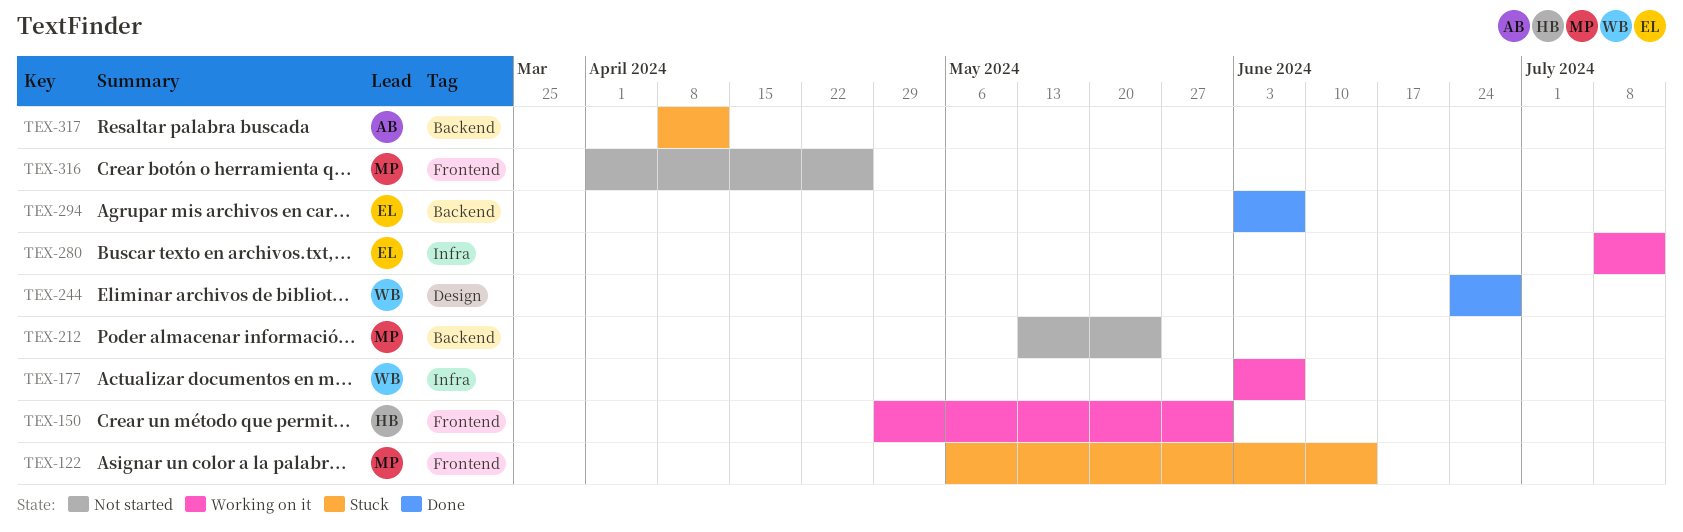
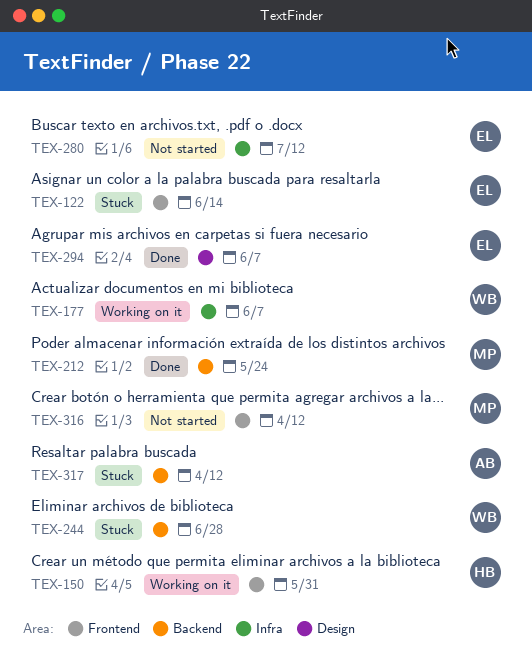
TEX-122, owner: MP -> EL
TEX-212, status: Not started -> Done
TEX-244, status: Done -> Stuck
TEX-244, label: Design -> Backend
TEX-280, status: Working on it -> Not started
TEX-294, label: Backend -> Design
TEX-316, due: Apr 26 -> Apr 12

